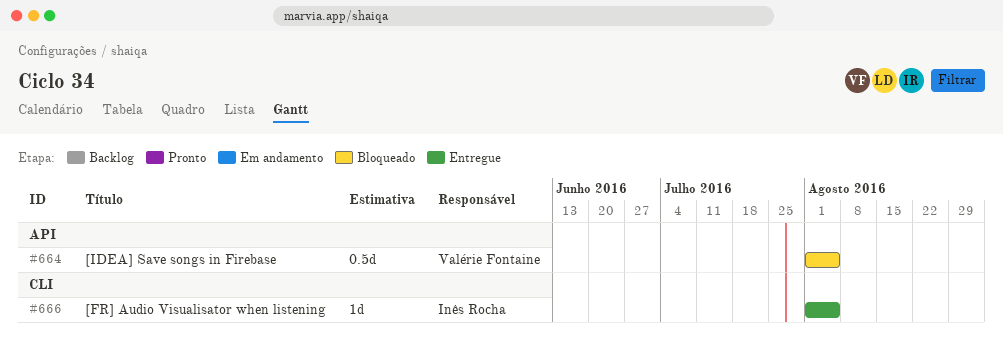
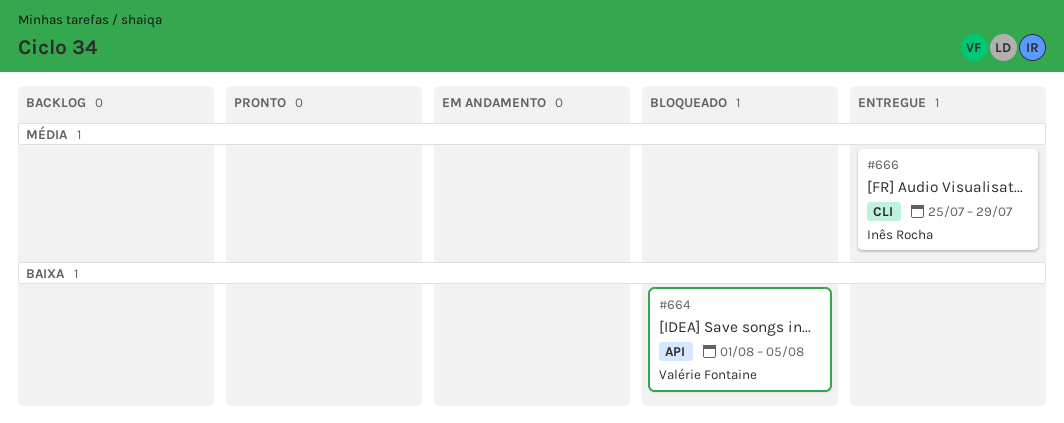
#666, start: Aug 1 -> Jul 25
#666, due: Aug 5 -> Jul 29

